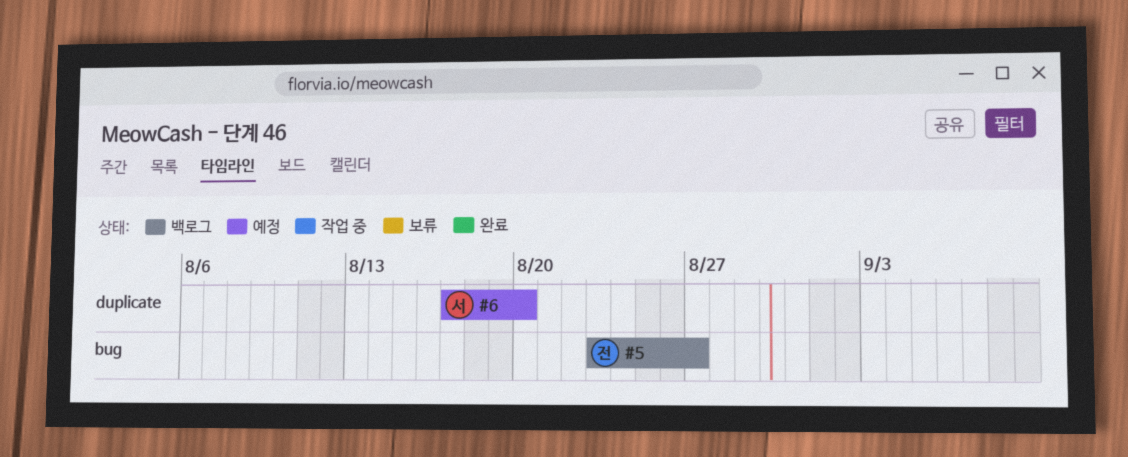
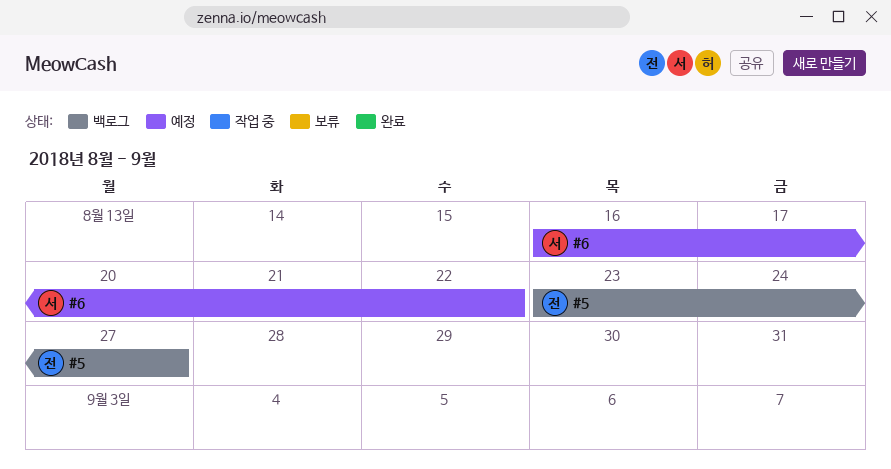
#6, start: Aug 17 -> Aug 16
#6, due: Aug 20 -> Aug 22

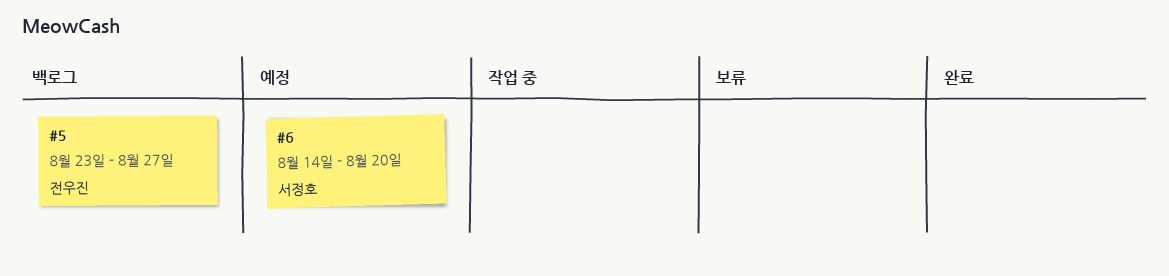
#6, start: Aug 16 -> Aug 14
#6, due: Aug 22 -> Aug 20

